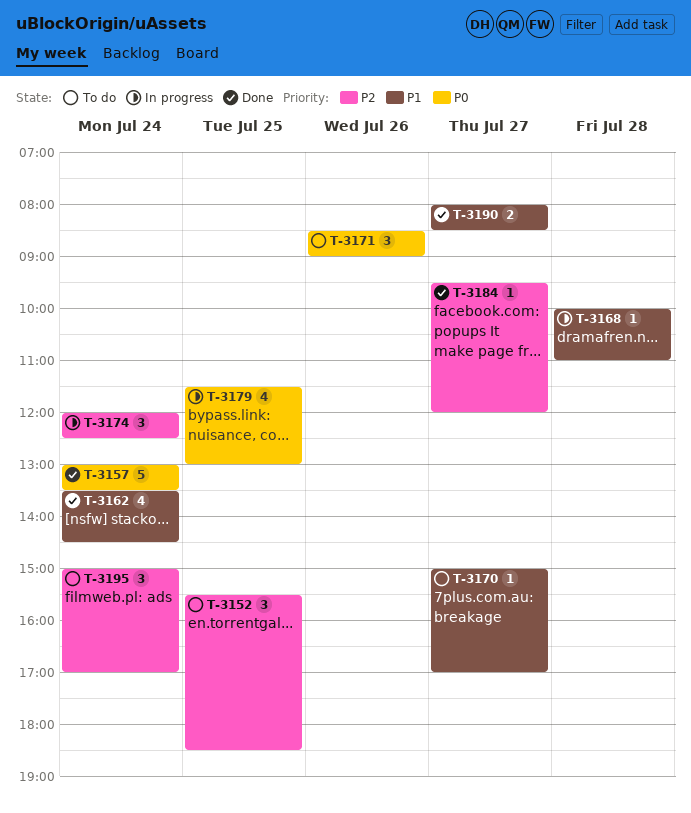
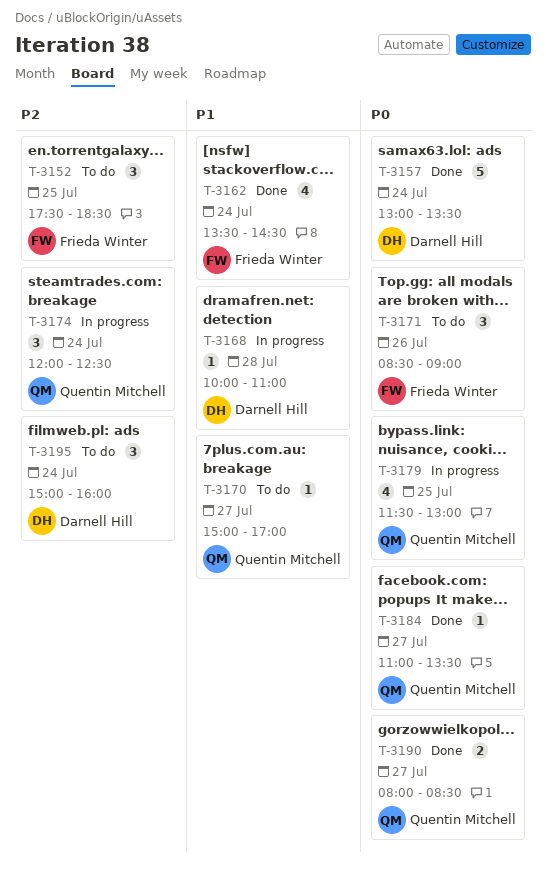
T-3152, begins: 15:30 -> 17:30
T-3184, priority: P2 -> P0
T-3184, begins: 09:30 -> 11:00
T-3184, ends: 12:00 -> 13:30
T-3190, priority: P1 -> P0
T-3195, ends: 17:00 -> 16:00

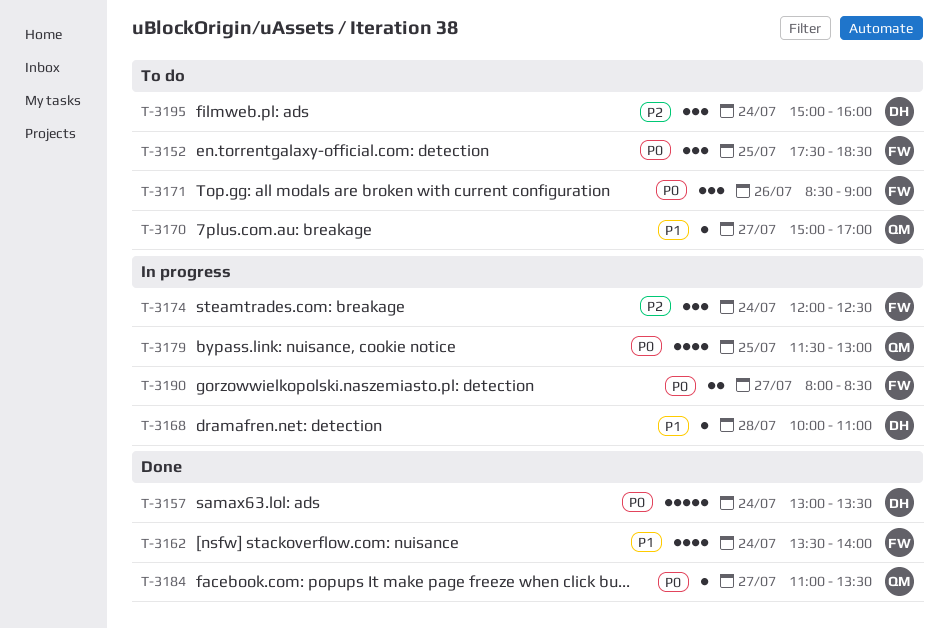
T-3152, priority: P2 -> P0
T-3162, ends: 14:30 -> 14:00
T-3174, owner: Quentin Mitchell -> Frieda Winter
T-3190, status: Done -> In progress
T-3190, owner: Quentin Mitchell -> Frieda Winter

